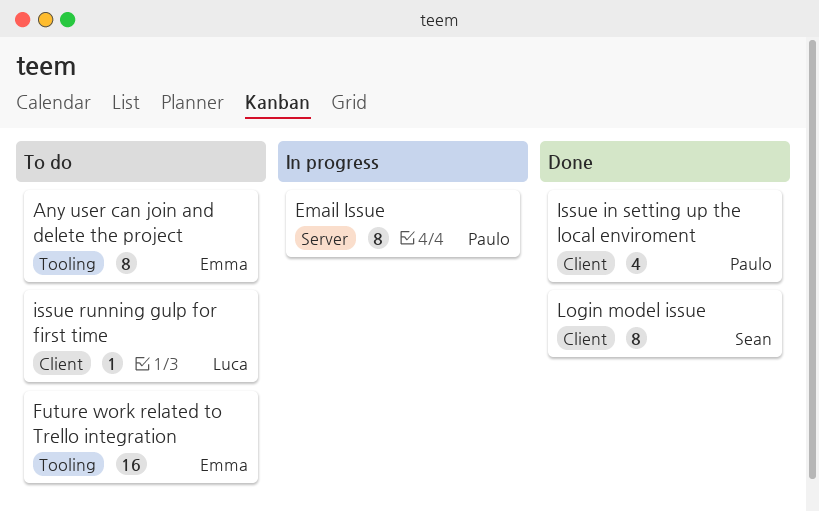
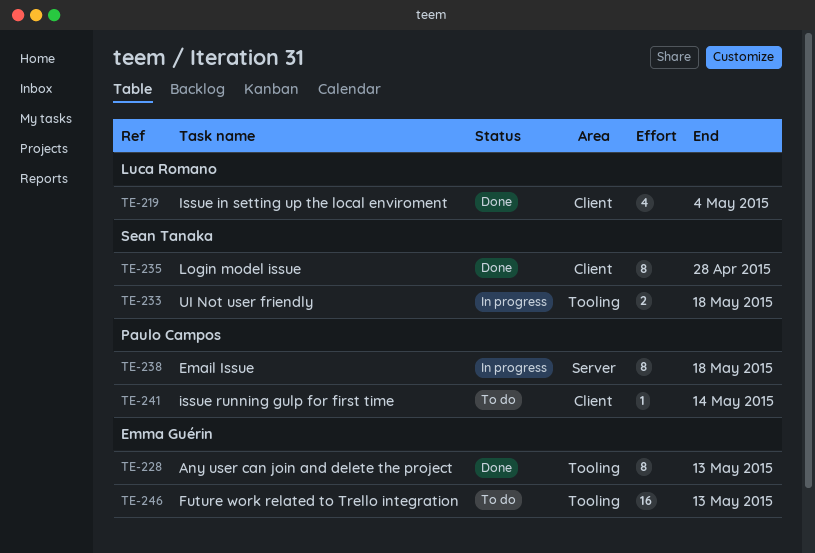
Any user can join and delete the project, status: To do -> Done
Issue in setting up the local enviroment, owner: Paulo Campos -> Luca Romano
issue running gulp for first time, owner: Luca Romano -> Paulo Campos
UI Not user friendly: none -> present

